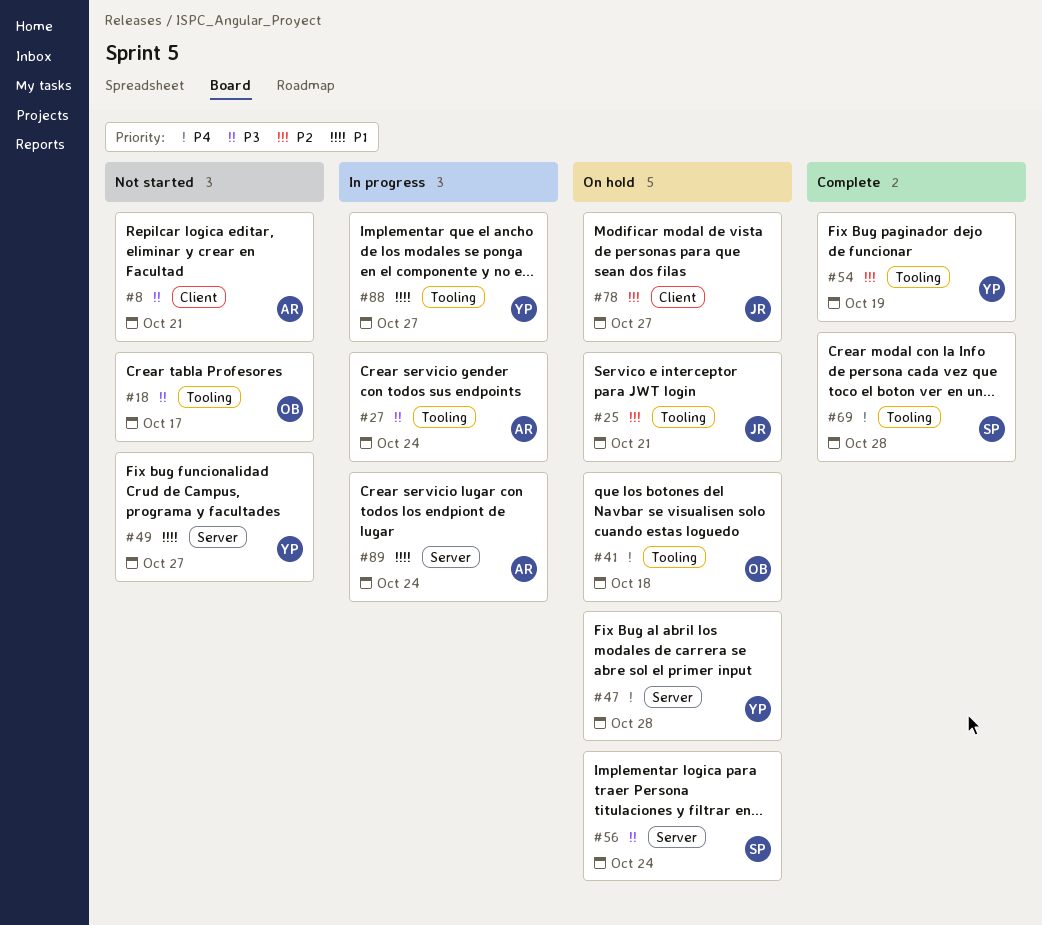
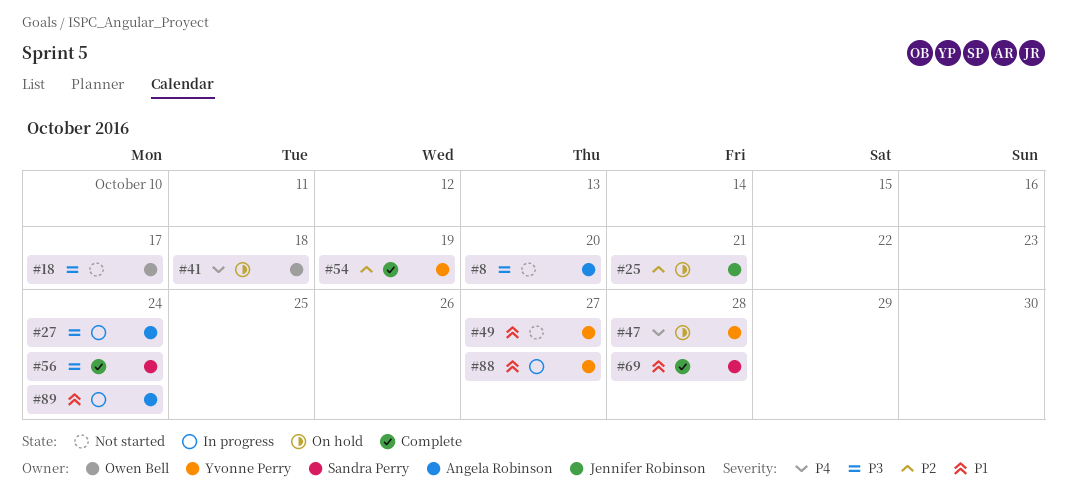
#8, due: Oct 21 -> Oct 20
#56, status: On hold -> Complete
#69, priority: P4 -> P1
#78: present -> none

